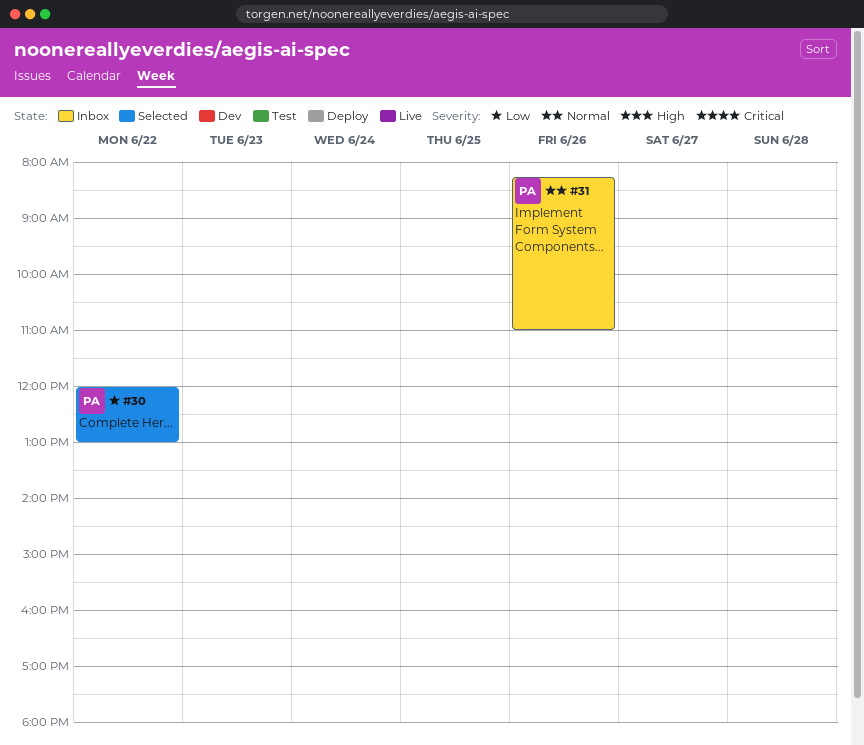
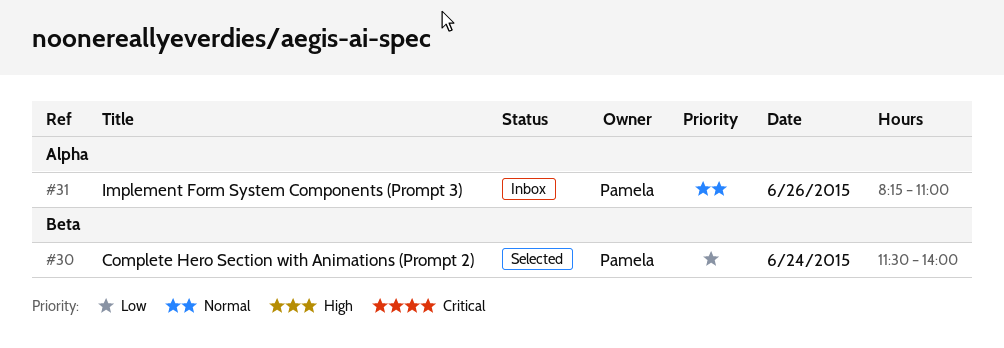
#30, day: Jun 22 -> Jun 24
#30, begins: 12:00 -> 11:30
#30, ends: 13:00 -> 14:00

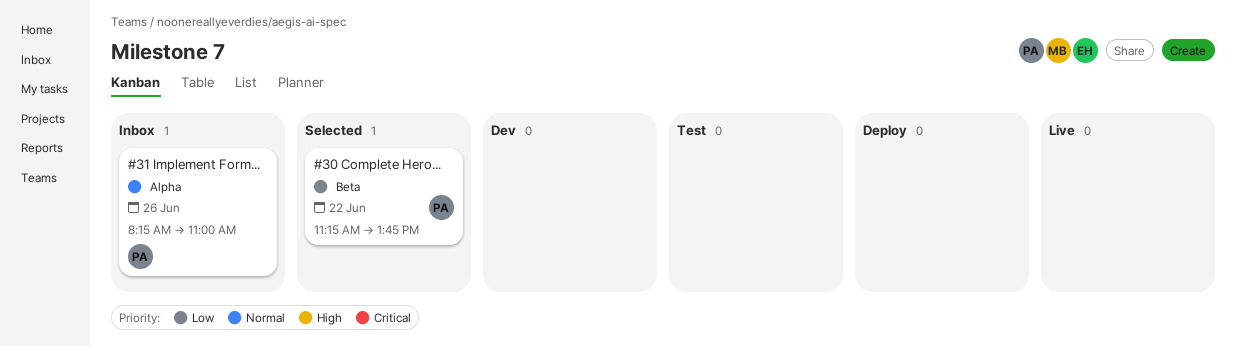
#30, day: Jun 24 -> Jun 22
#30, begins: 11:30 -> 11:15
#30, ends: 14:00 -> 13:45

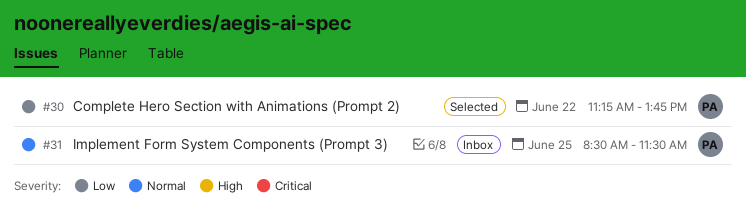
#31, day: Jun 26 -> Jun 25
#31, begins: 08:15 -> 08:30
#31, ends: 11:00 -> 11:30

